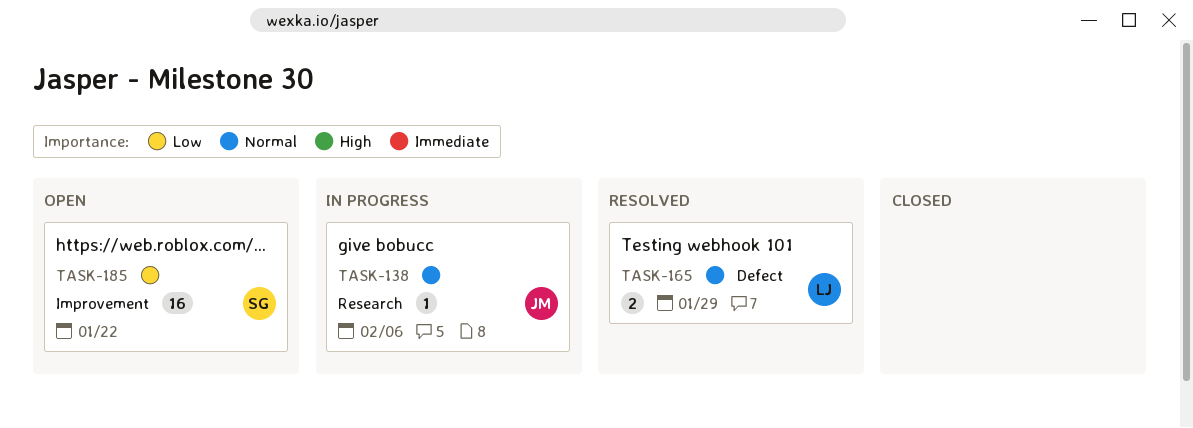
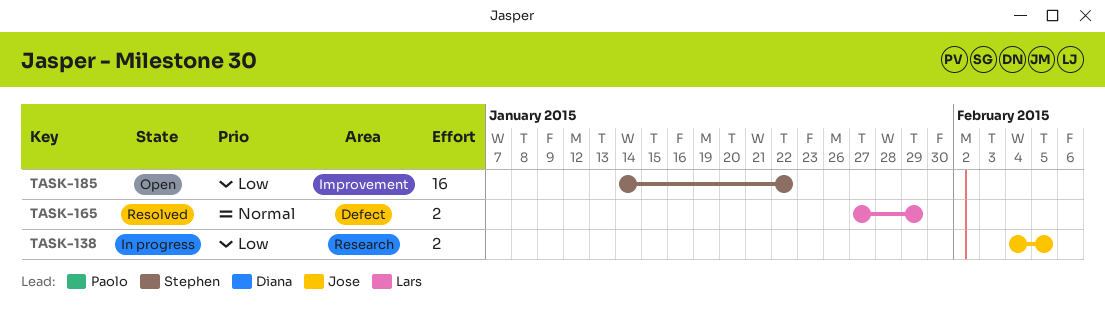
TASK-138, priority: Normal -> Low
TASK-138, estimate: 1 -> 2
TASK-138, due: Feb 6 -> Feb 5

